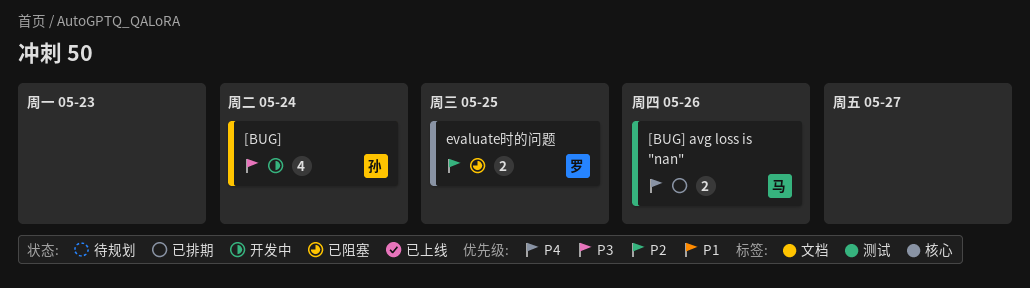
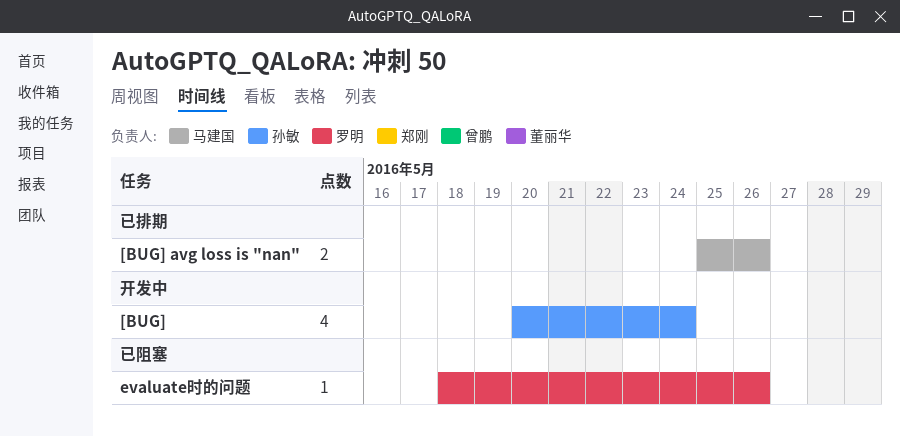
evaluate时的问题, estimate: 2 -> 1
evaluate时的问题, due: May 25 -> May 26

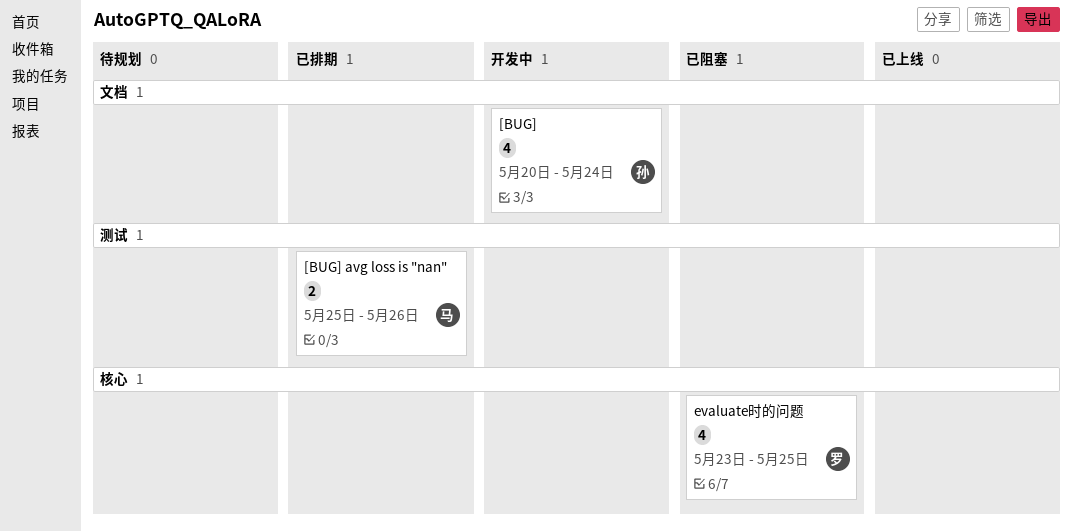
evaluate时的问题, estimate: 1 -> 4
evaluate时的问题, start: May 18 -> May 23
evaluate时的问题, due: May 26 -> May 25

